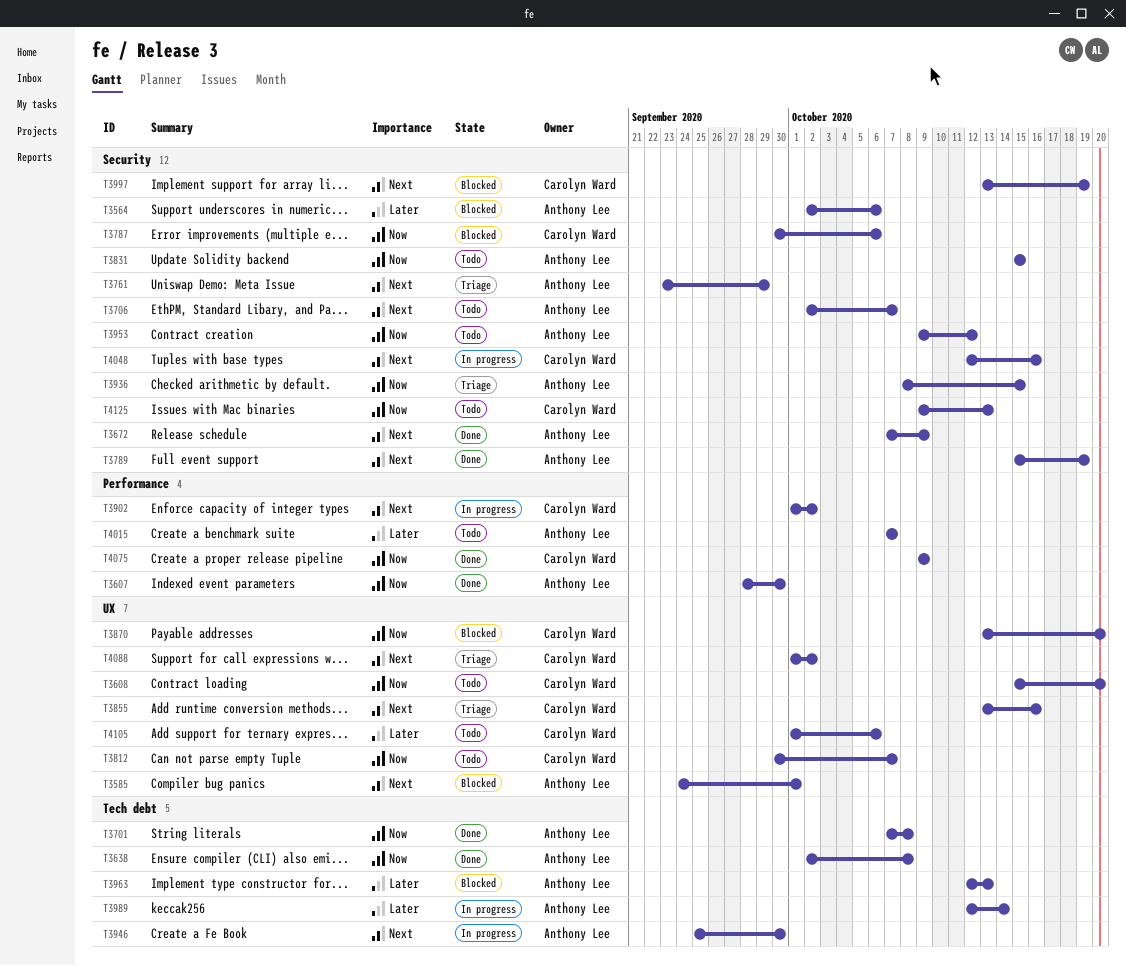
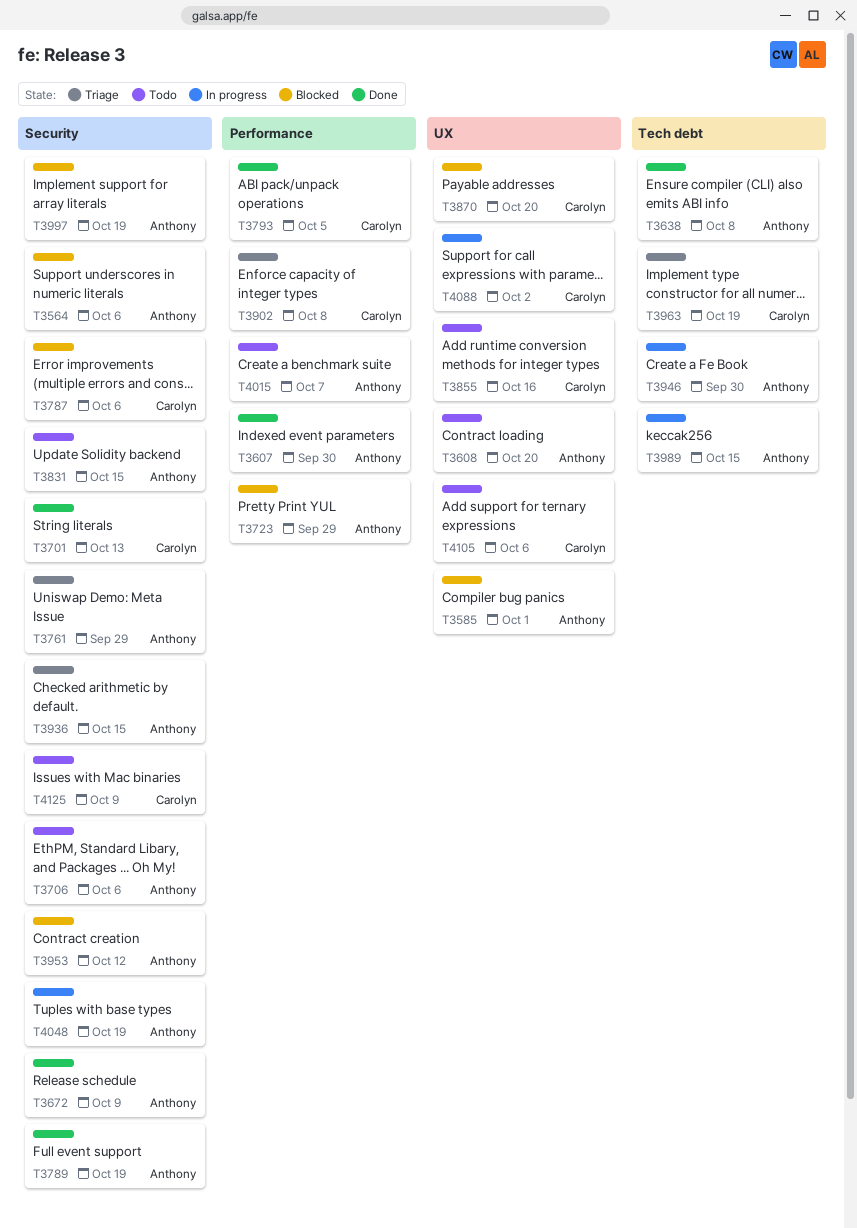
T3608, owner: Carolyn Ward -> Anthony Lee
T3701, owner: Anthony Lee -> Carolyn Ward
T3701, label: Tech debt -> Security
T3701, due: Oct 8 -> Oct 13
T3706, due: Oct 7 -> Oct 6
T3723: none -> present
T3793: none -> present
T3812: present -> none
T3855, status: Triage -> Todo
T3902, status: In progress -> Triage
T3902, due: Oct 2 -> Oct 8
T3953, status: Todo -> Blocked
T3963, status: Blocked -> Triage
T3963, owner: Anthony Lee -> Carolyn Ward
T3963, due: Oct 13 -> Oct 19
T3989, due: Oct 14 -> Oct 15
T3997, owner: Carolyn Ward -> Anthony Lee
T4048, owner: Carolyn Ward -> Anthony Lee
T4048, due: Oct 16 -> Oct 19
T4075: present -> none
T4088, status: Triage -> In progress
T4125, due: Oct 13 -> Oct 9

